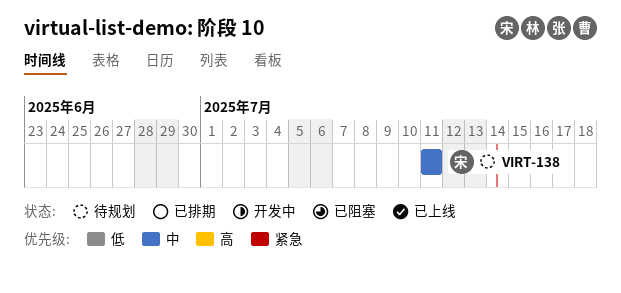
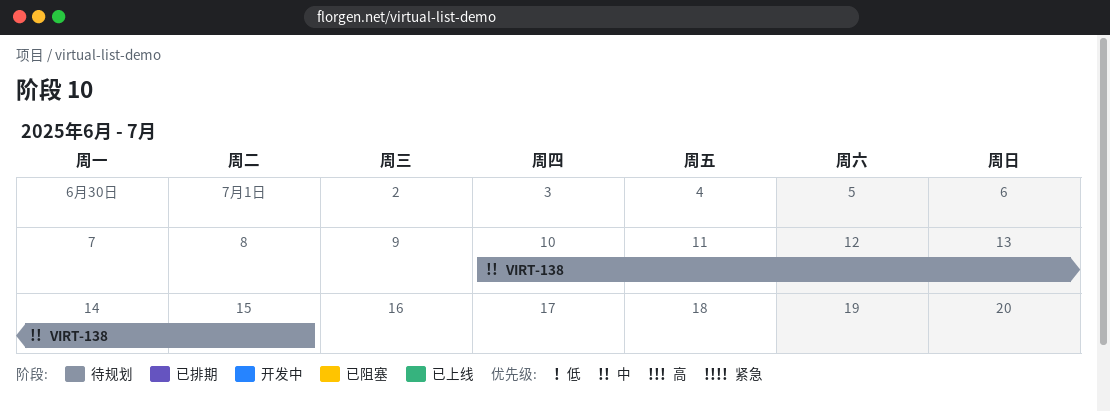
VIRT-138, start: Jul 11 -> Jul 10
VIRT-138, due: Jul 11 -> Jul 15

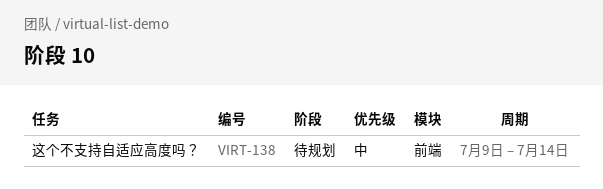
VIRT-138, start: Jul 10 -> Jul 9
VIRT-138, due: Jul 15 -> Jul 14

